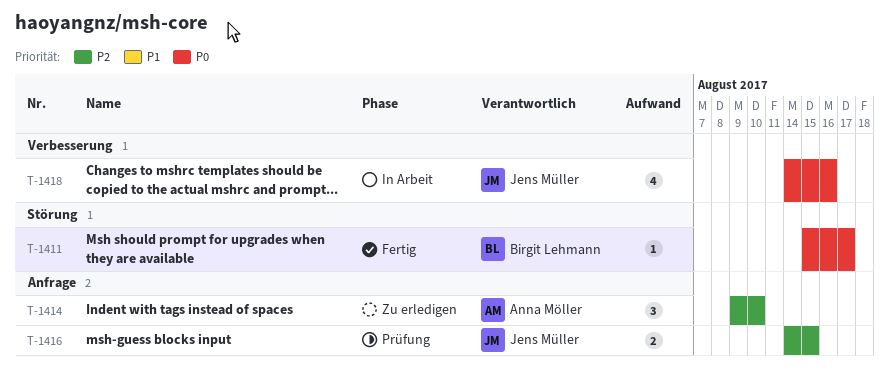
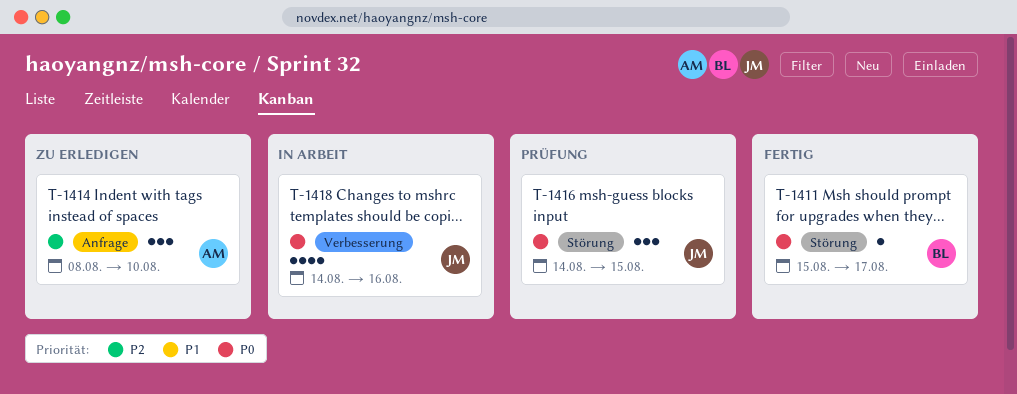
T-1414, start: Aug 9 -> Aug 8
T-1416, priority: P2 -> P0
T-1416, label: Anfrage -> Störung
T-1416, estimate: 2 -> 3

